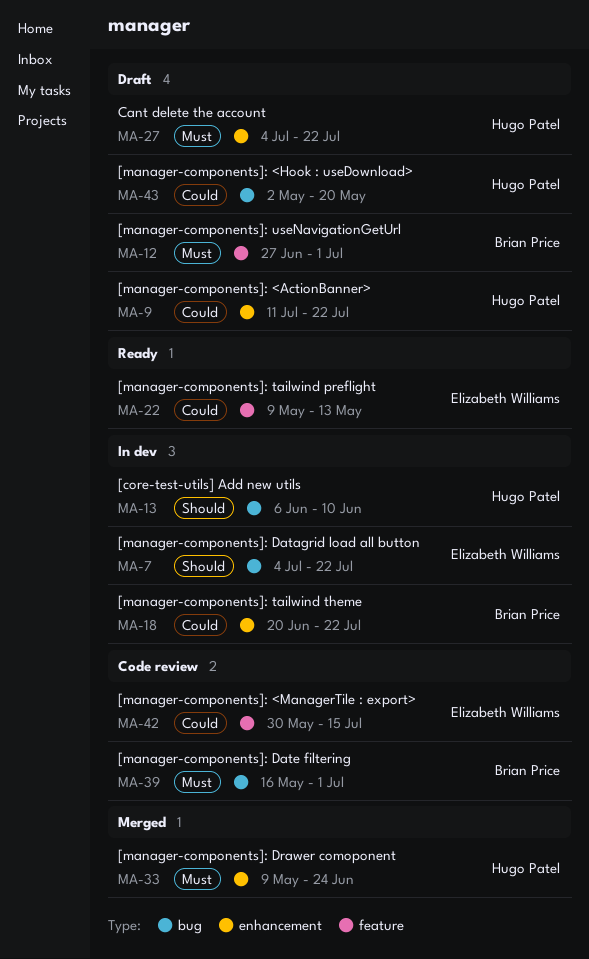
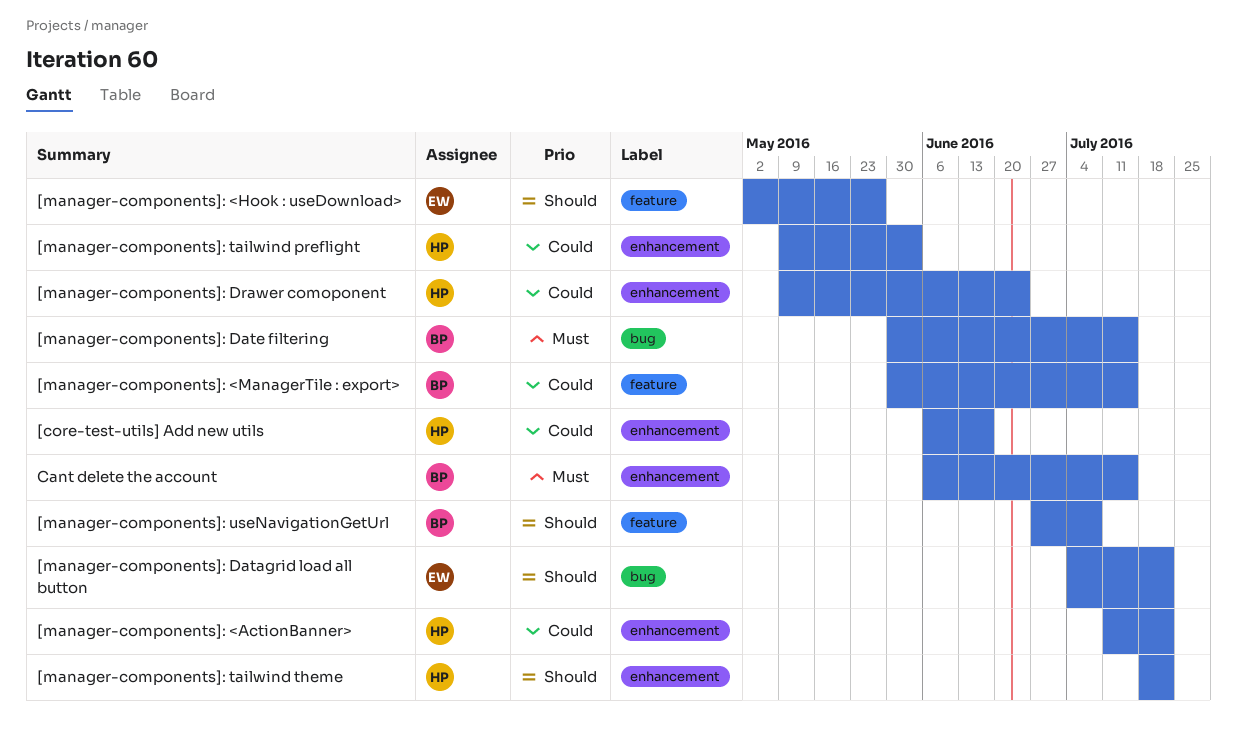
[core-test-utils] Add new utils, priority: Should -> Could
[core-test-utils] Add new utils, label: bug -> enhancement
[core-test-utils] Add new utils, due: Jun 10 -> Jun 17
[manager-components]: <Hook : useDownload>, owner: Hugo Patel -> Elizabeth Williams
[manager-components]: <Hook : useDownload>, priority: Could -> Should
[manager-components]: <Hook : useDownload>, label: bug -> feature
[manager-components]: <Hook : useDownload>, due: May 20 -> May 27
[manager-components]: <ManagerTile : export>, owner: Elizabeth Williams -> Brian Price
[manager-components]: Date filtering, start: May 16 -> May 30
[manager-components]: Date filtering, due: Jul 1 -> Jul 15
[manager-components]: Drawer comoponent, priority: Must -> Could
[manager-components]: tailwind preflight, owner: Elizabeth Williams -> Hugo Patel
[manager-components]: tailwind preflight, label: feature -> enhancement
[manager-components]: tailwind preflight, due: May 13 -> Jun 3
[manager-components]: tailwind theme, owner: Brian Price -> Hugo Patel
[manager-components]: tailwind theme, priority: Could -> Should
[manager-components]: tailwind theme, start: Jun 20 -> Jul 18
[manager-components]: useNavigationGetUrl, priority: Must -> Should
[manager-components]: useNavigationGetUrl, due: Jul 1 -> Jul 8
Cant delete the account, owner: Hugo Patel -> Brian Price
Cant delete the account, start: Jul 4 -> Jun 6
Cant delete the account, due: Jul 22 -> Jul 15

